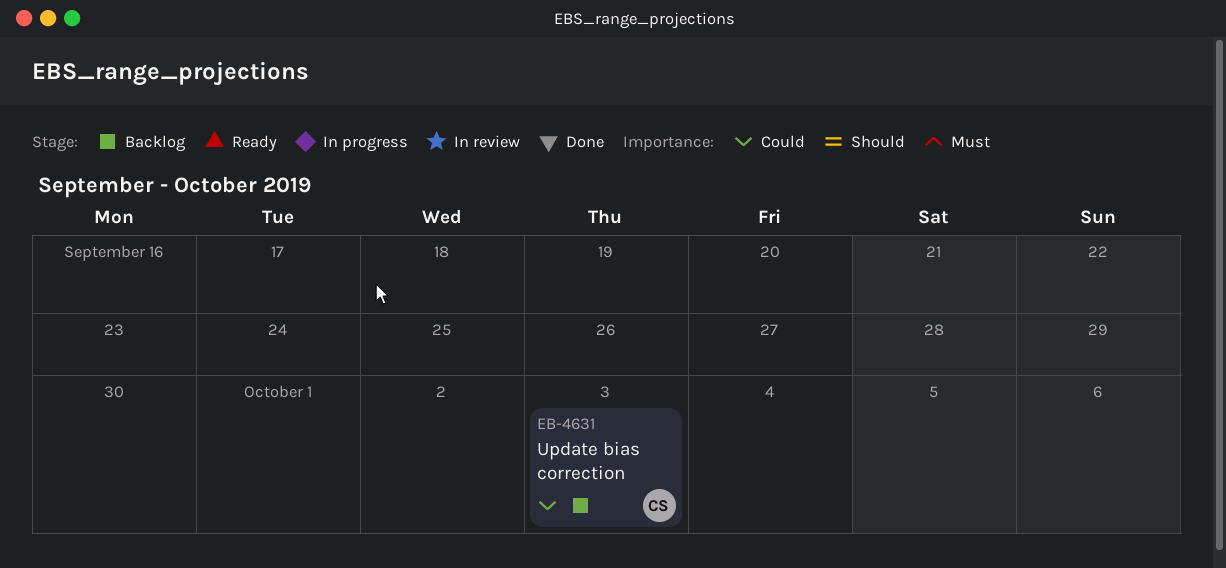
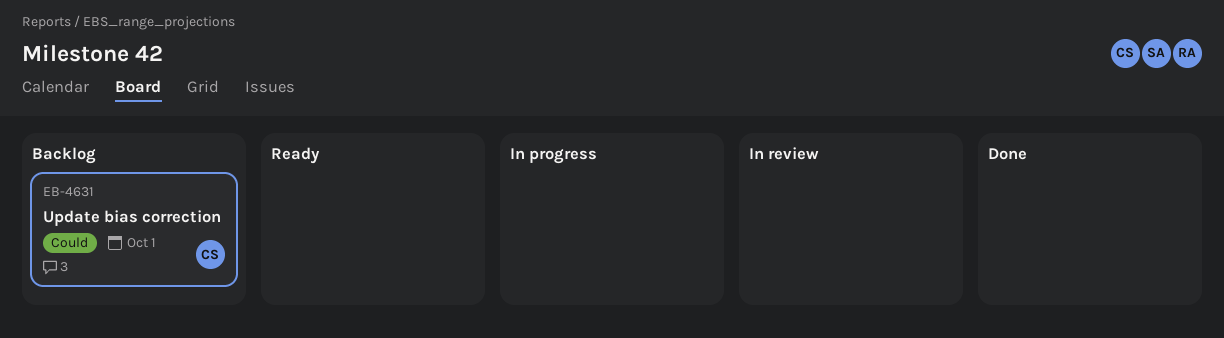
EB-4631, due: Oct 3 -> Oct 1

